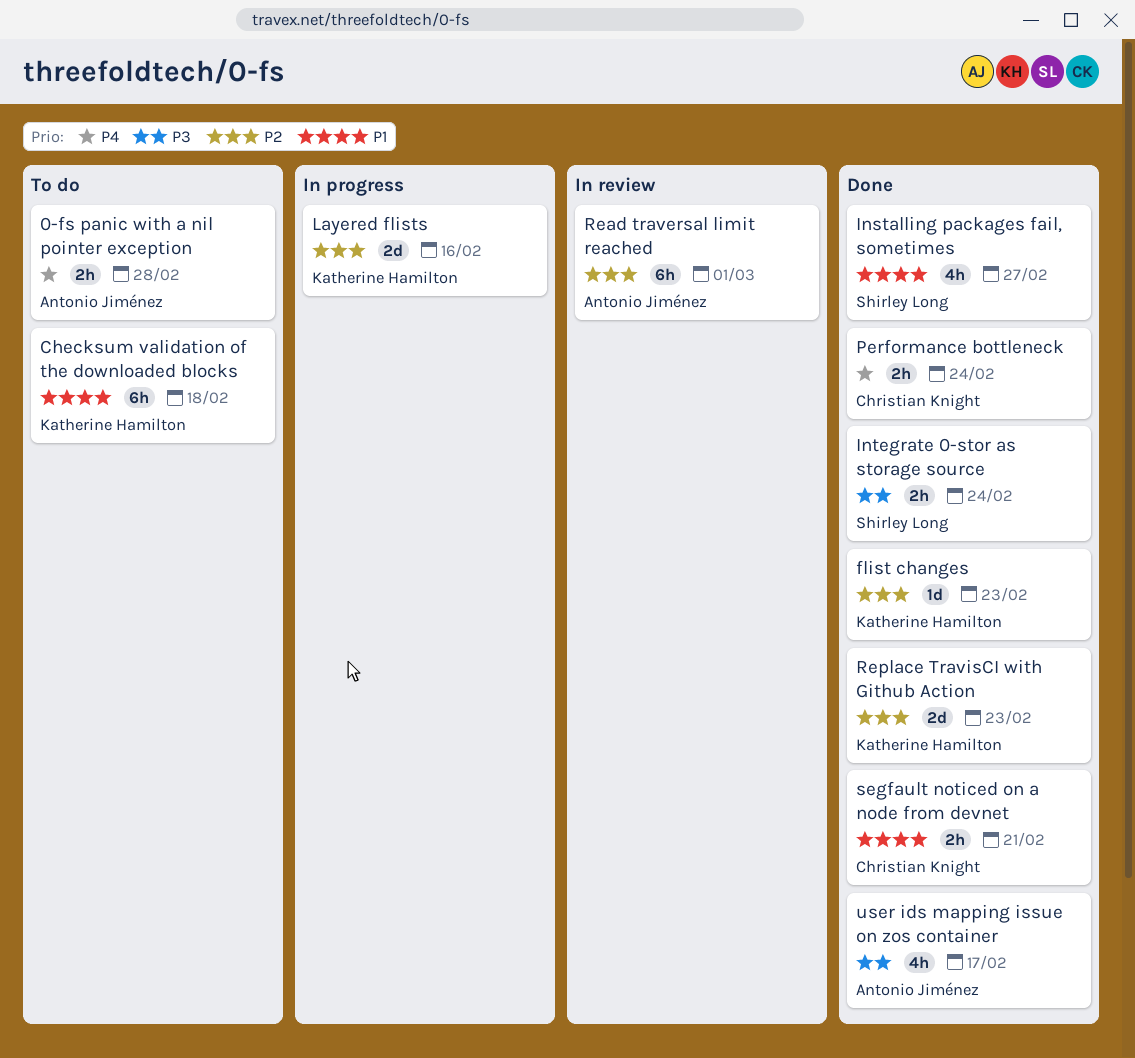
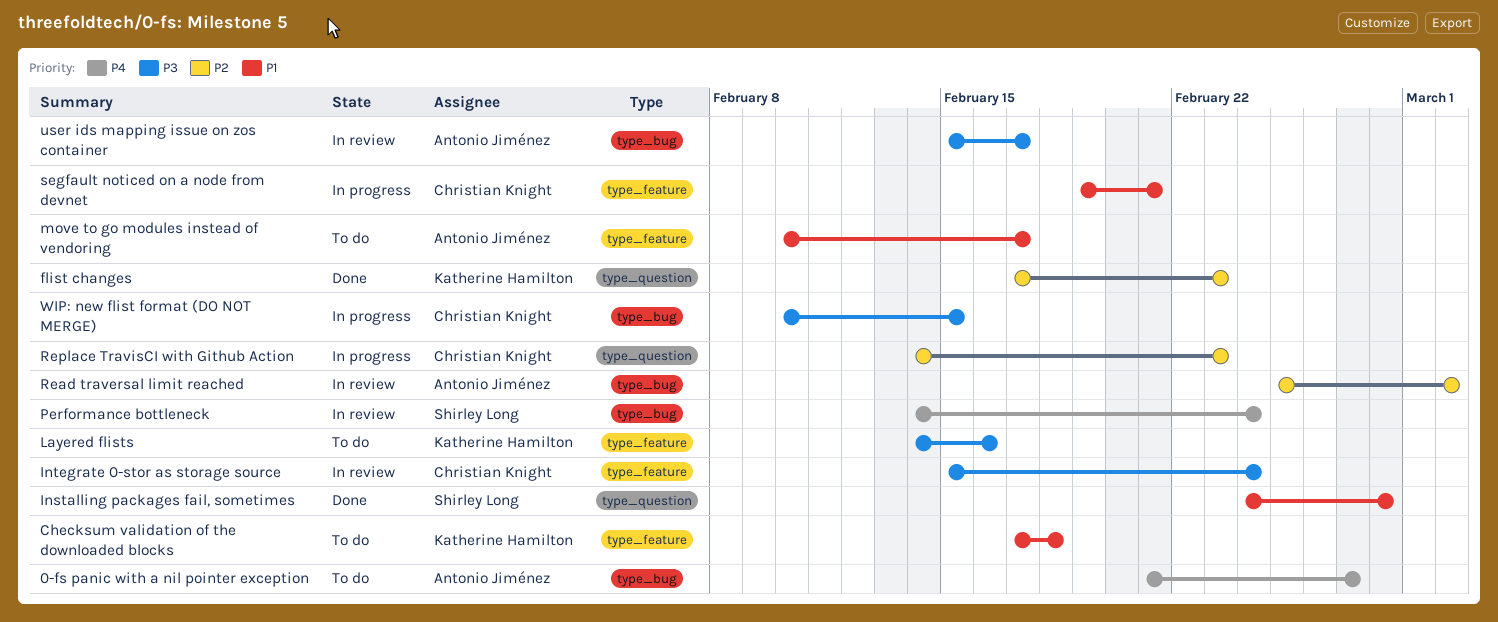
0-fs panic with a nil pointer exception, due: Feb 28 -> Feb 27
Installing packages fail, sometimes, due: Feb 27 -> Feb 28
Integrate 0-stor as storage source, status: Done -> In review
Integrate 0-stor as storage source, owner: Shirley Long -> Christian Knight
Layered flists, status: In progress -> To do
Layered flists, priority: P2 -> P3
move to go modules instead of vendoring: none -> present
Performance bottleneck, status: Done -> In review
Performance bottleneck, owner: Christian Knight -> Shirley Long
Read traversal limit reached, due: Mar 1 -> Mar 2
Replace TravisCI with Github Action, status: Done -> In progress
Replace TravisCI with Github Action, owner: Katherine Hamilton -> Christian Knight
segfault noticed on a node from devnet, status: Done -> In progress
user ids mapping issue on zos container, status: Done -> In review
WIP: new flist format (DO NOT MERGE): none -> present

